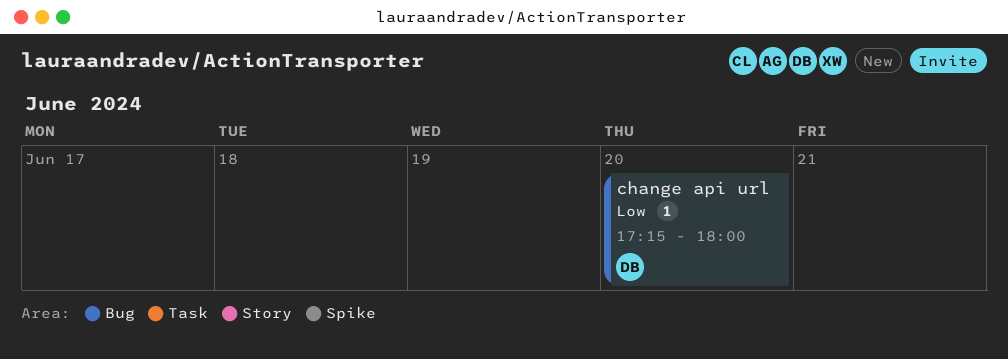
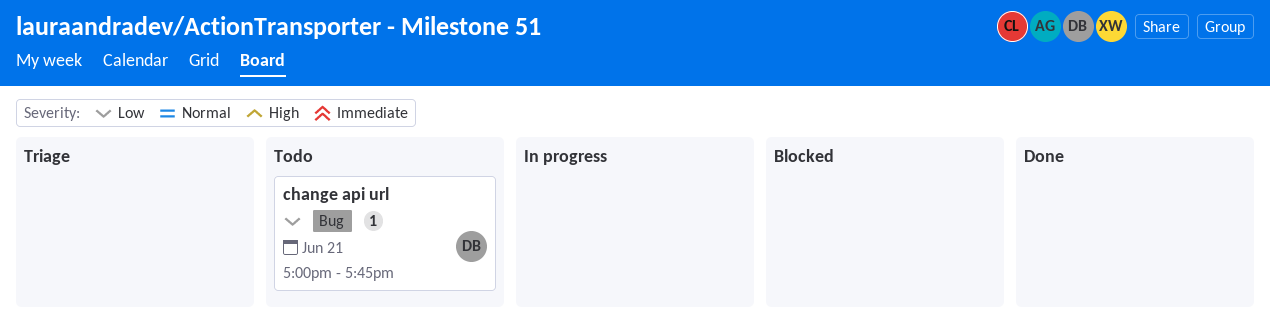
change api url, day: Jun 20 -> Jun 21
change api url, begins: 17:15 -> 17:00
change api url, ends: 18:00 -> 17:45

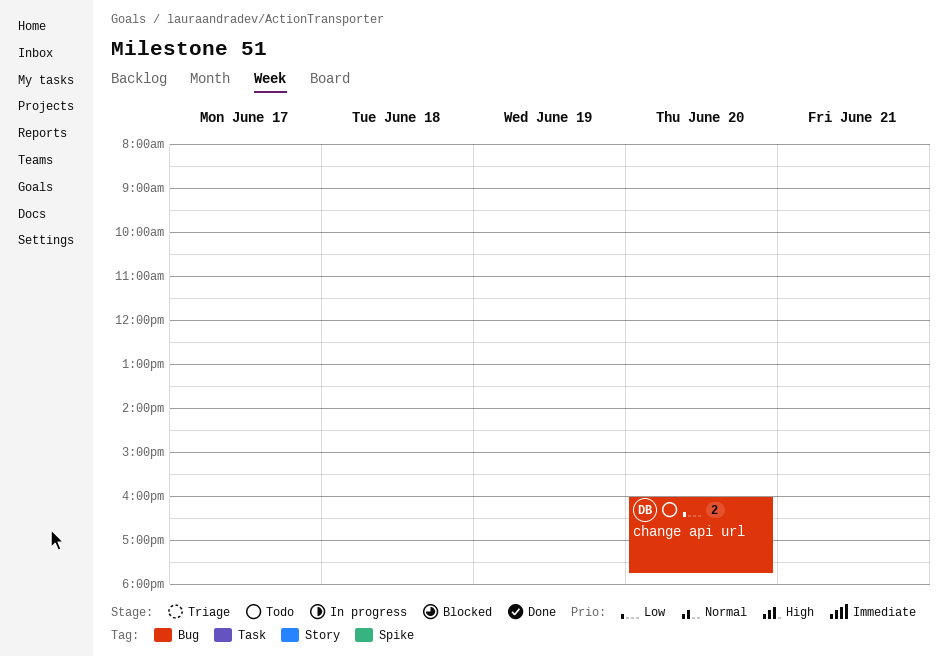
change api url, estimate: 1 -> 2
change api url, day: Jun 21 -> Jun 20
change api url, begins: 17:00 -> 16:00

